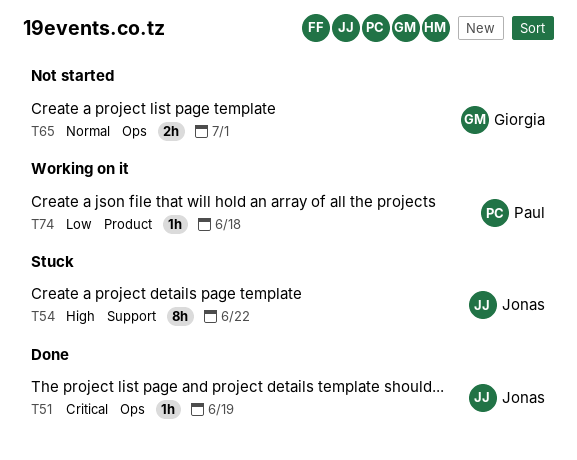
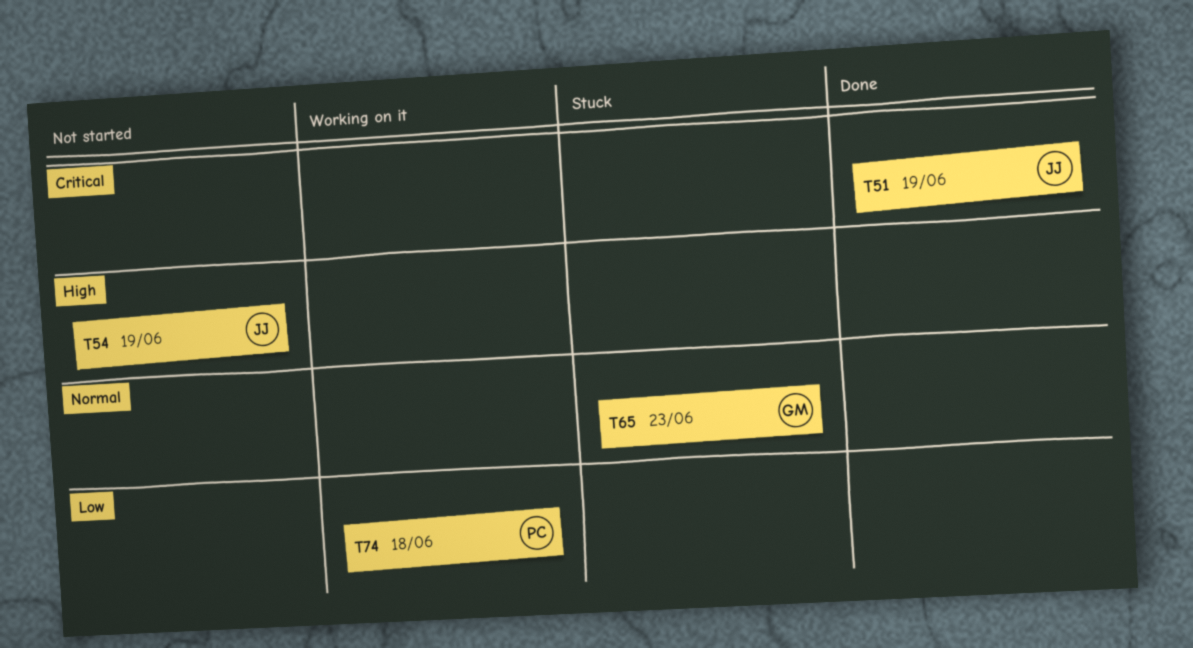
T54, status: Stuck -> Not started
T54, due: Jun 22 -> Jun 19
T65, status: Not started -> Stuck
T65, due: Jul 1 -> Jun 23

